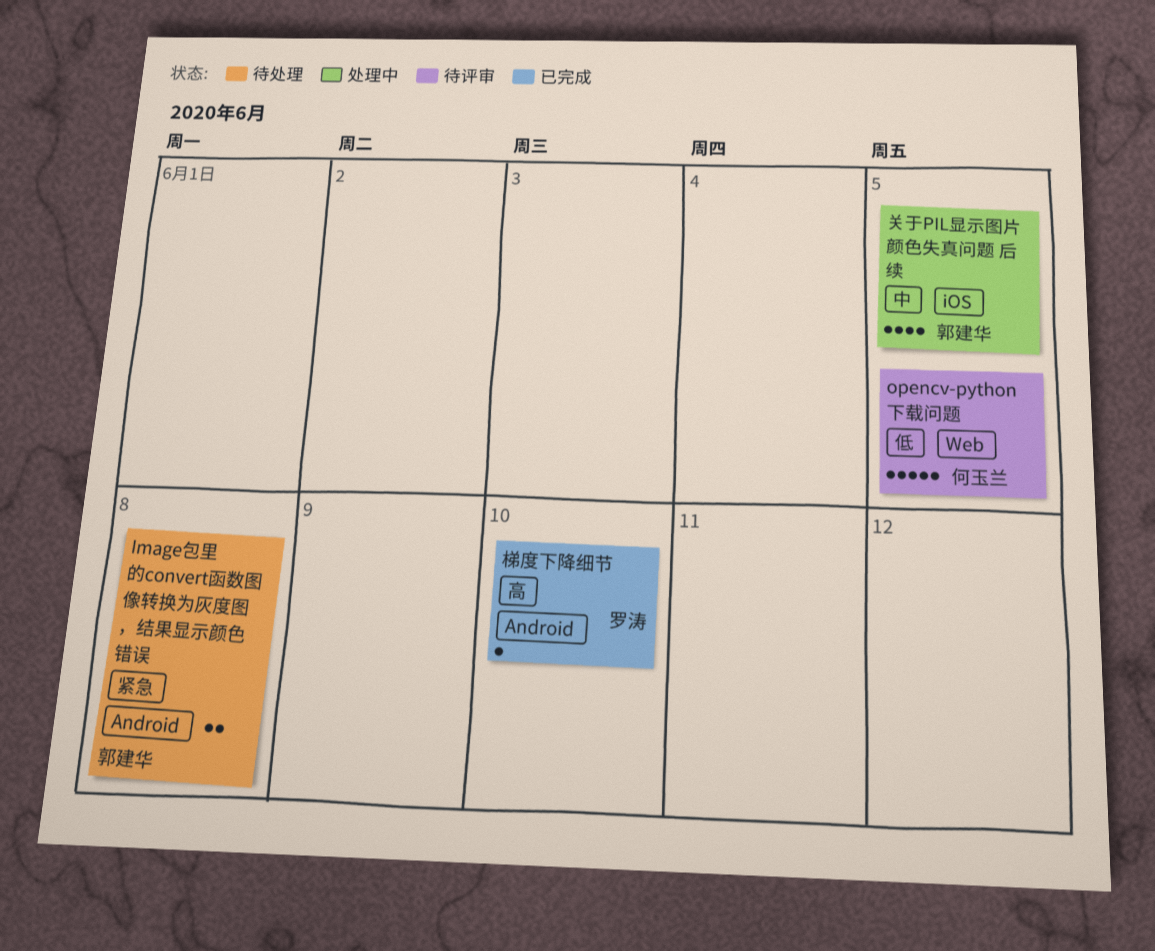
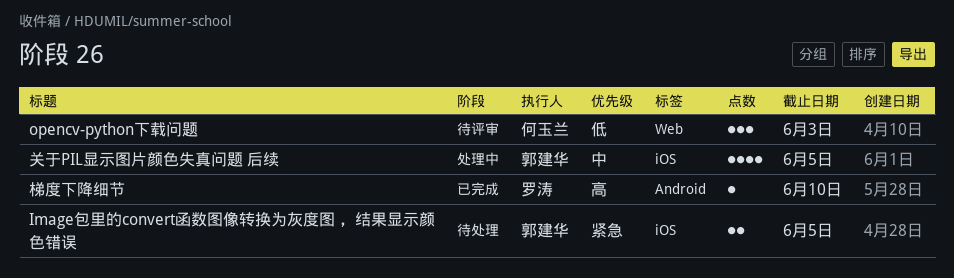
Image包里的convert函数图像转换为灰度图 ，结果显示颜色错误, label: Android -> iOS
Image包里的convert函数图像转换为灰度图 ，结果显示颜色错误, due: Jun 8 -> Jun 5
opencv-python下载问题, estimate: 5 -> 3
opencv-python下载问题, due: Jun 5 -> Jun 3

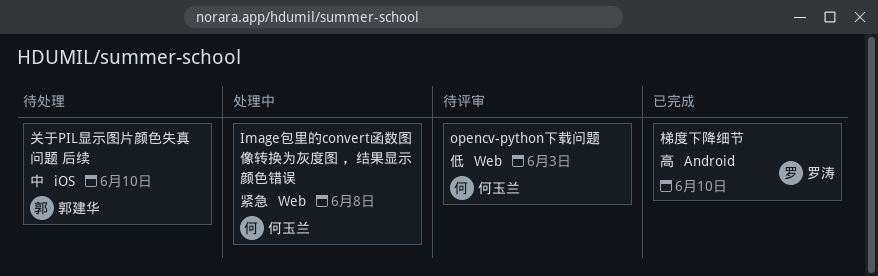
Image包里的convert函数图像转换为灰度图 ，结果显示颜色错误, status: 待处理 -> 处理中
Image包里的convert函数图像转换为灰度图 ，结果显示颜色错误, owner: 郭建华 -> 何玉兰
Image包里的convert函数图像转换为灰度图 ，结果显示颜色错误, label: iOS -> Web
Image包里的convert函数图像转换为灰度图 ，结果显示颜色错误, due: Jun 5 -> Jun 8
关于PIL显示图片颜色失真问题 后续, status: 处理中 -> 待处理
关于PIL显示图片颜色失真问题 后续, due: Jun 5 -> Jun 10

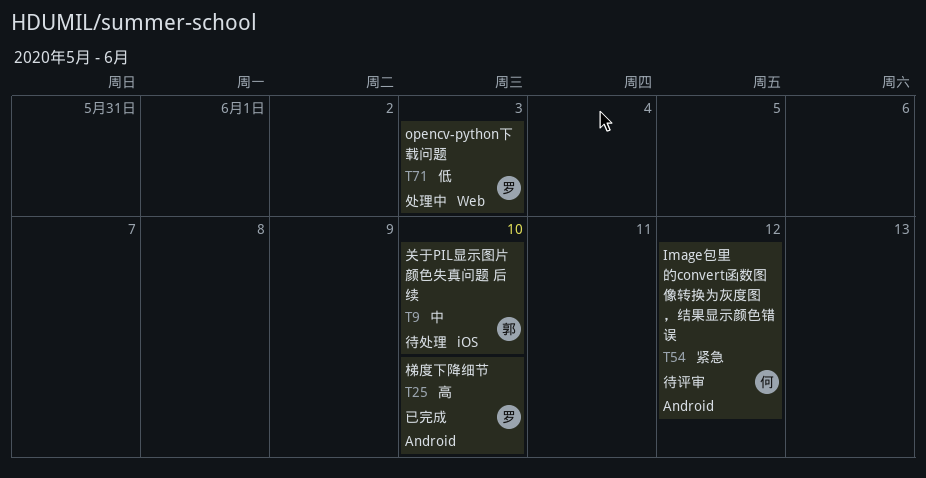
Image包里的convert函数图像转换为灰度图 ，结果显示颜色错误, status: 处理中 -> 待评审
Image包里的convert函数图像转换为灰度图 ，结果显示颜色错误, label: Web -> Android
Image包里的convert函数图像转换为灰度图 ，结果显示颜色错误, due: Jun 8 -> Jun 12
opencv-python下载问题, status: 待评审 -> 处理中
opencv-python下载问题, owner: 何玉兰 -> 罗涛

